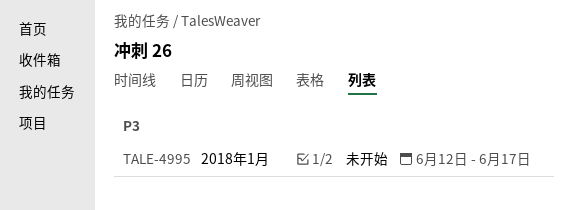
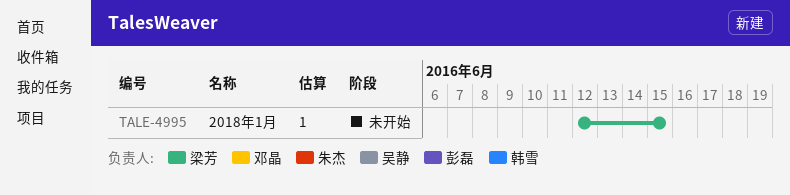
TALE-4995, due: Jun 17 -> Jun 15

